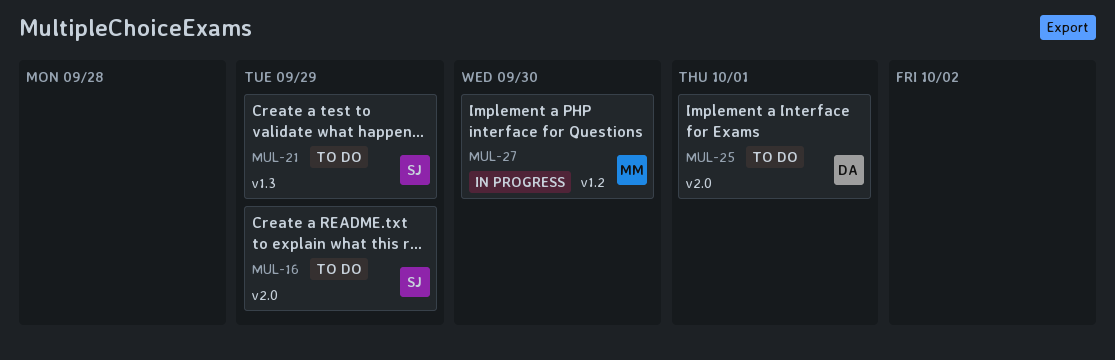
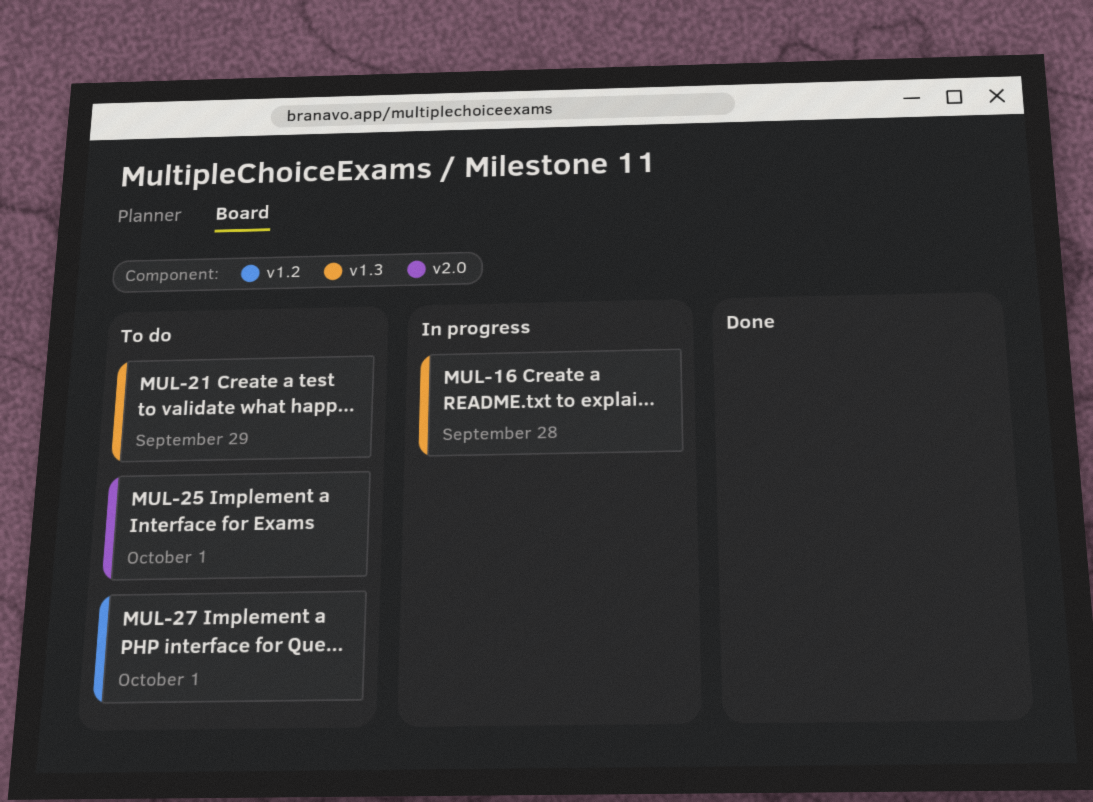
MUL-16, status: To do -> In progress
MUL-16, label: v2.0 -> v1.3
MUL-16, due: Sep 29 -> Sep 28
MUL-27, status: In progress -> To do
MUL-27, due: Sep 30 -> Oct 1

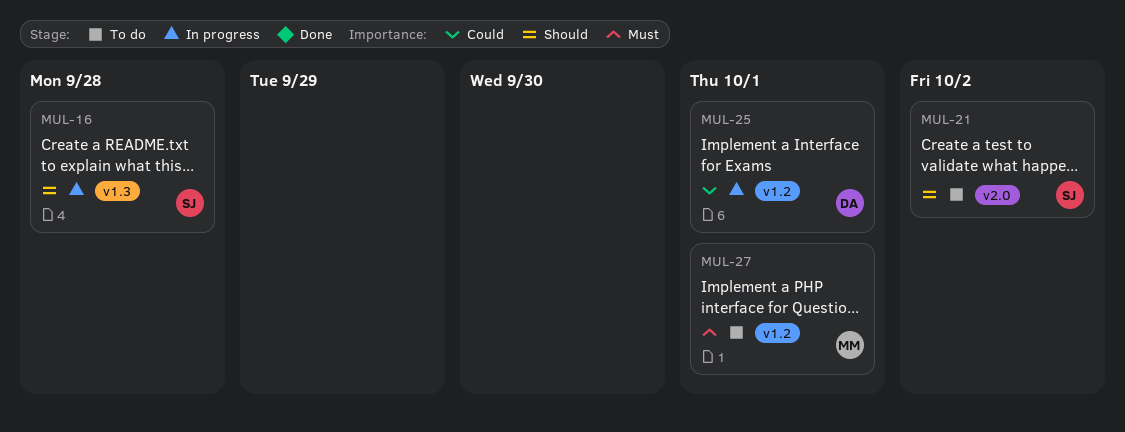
MUL-21, label: v1.3 -> v2.0
MUL-21, due: Sep 29 -> Oct 2
MUL-25, status: To do -> In progress
MUL-25, label: v2.0 -> v1.2

